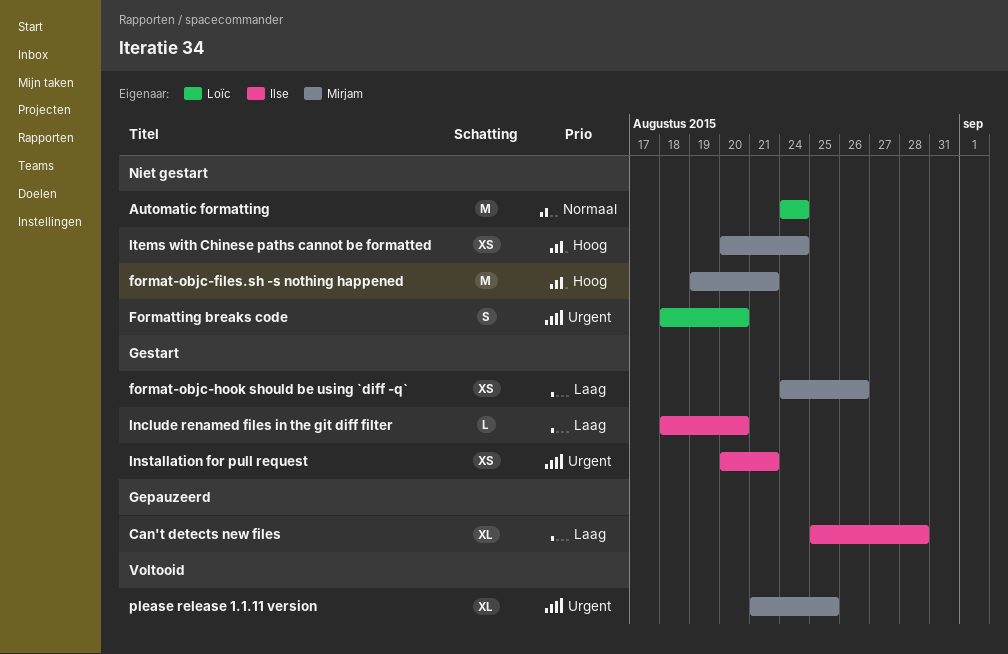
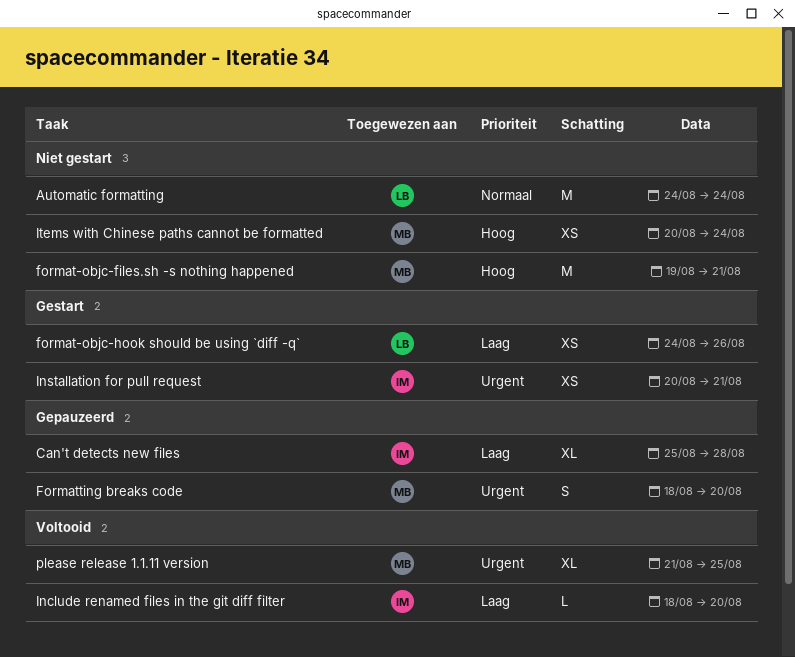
format-objc-hook should be using `diff -q`, owner: Mirjam -> Loïc
Formatting breaks code, status: Niet gestart -> Gepauzeerd
Formatting breaks code, owner: Loïc -> Mirjam
Include renamed files in the git diff filter, status: Gestart -> Voltooid

